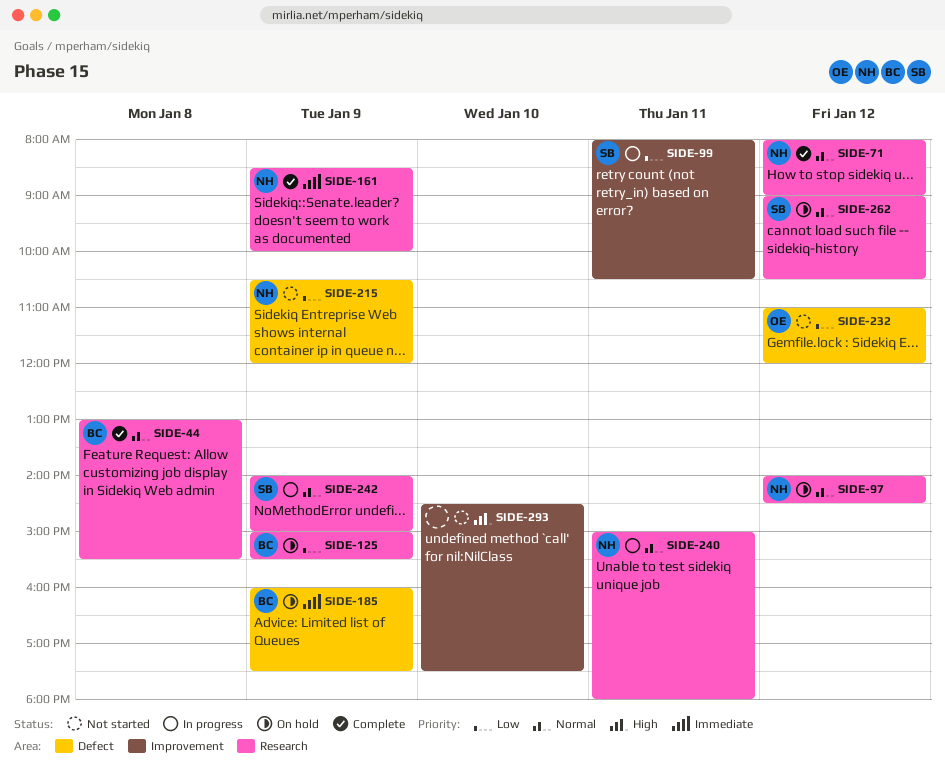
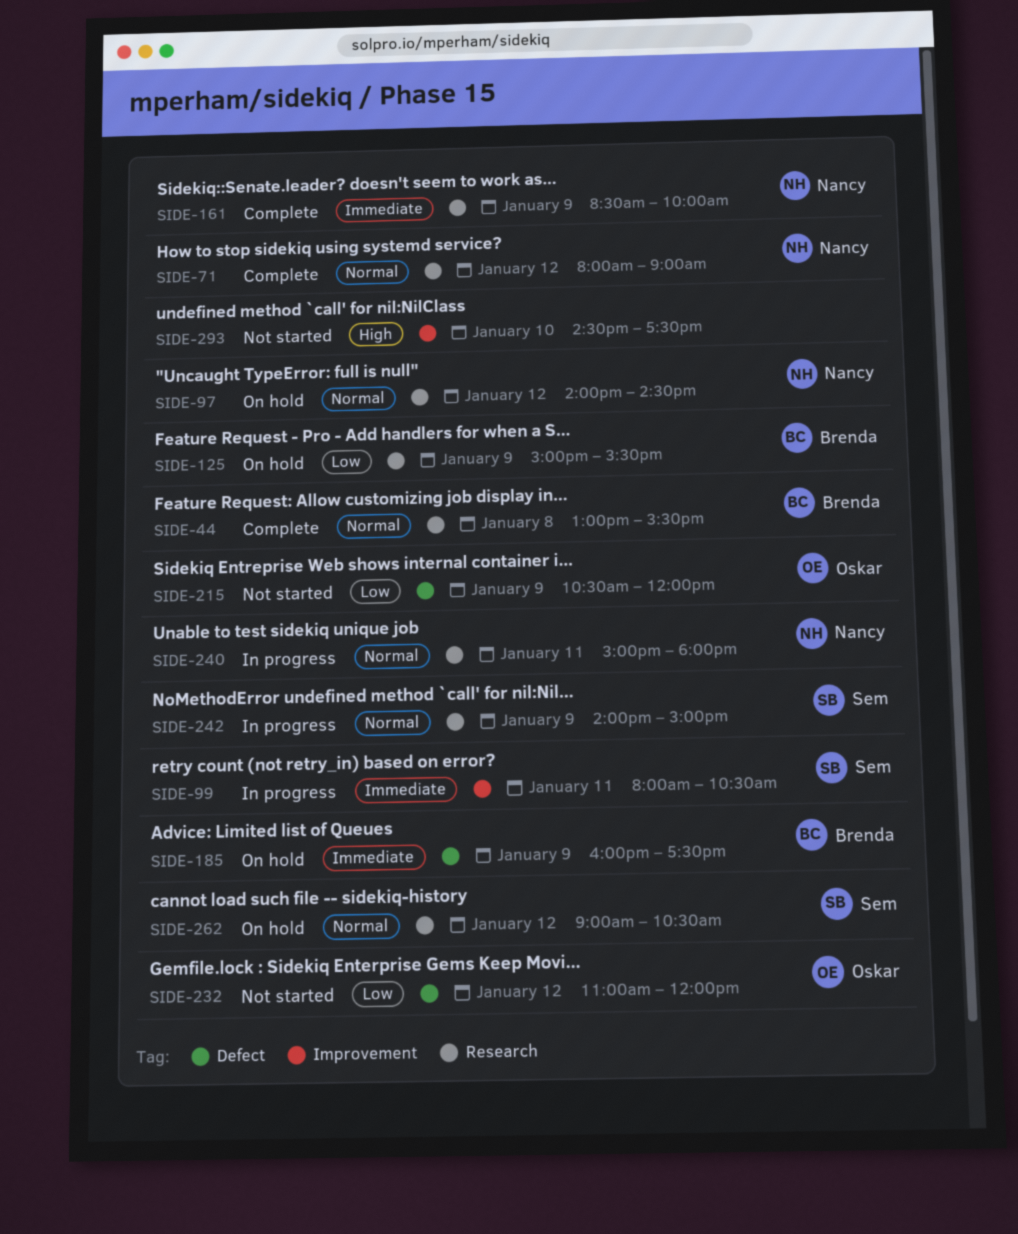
SIDE-99, priority: Low -> Immediate
SIDE-215, owner: Nancy -> Oskar

